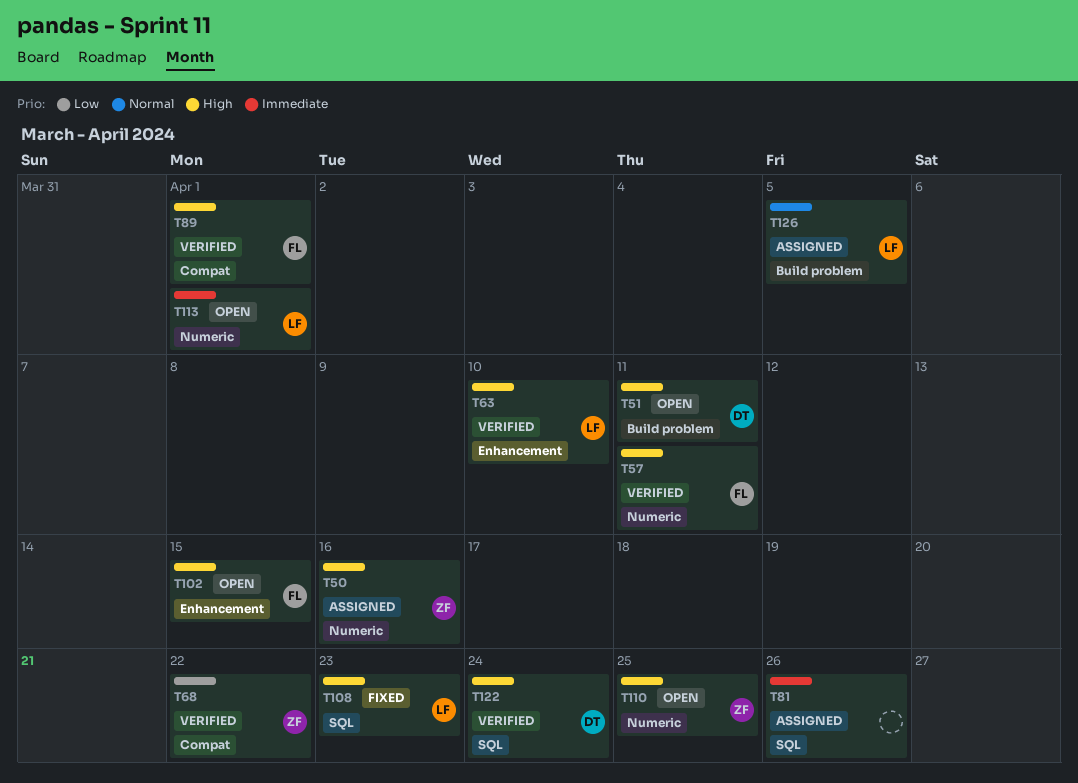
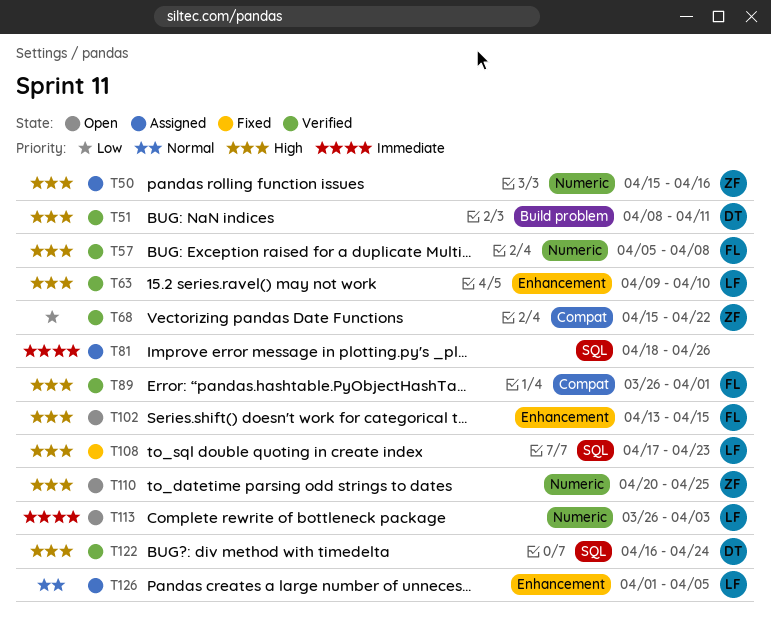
T51, status: Open -> Verified
T57, due: Apr 11 -> Apr 8
T113, due: Apr 1 -> Apr 3
T126, label: Build problem -> Enhancement

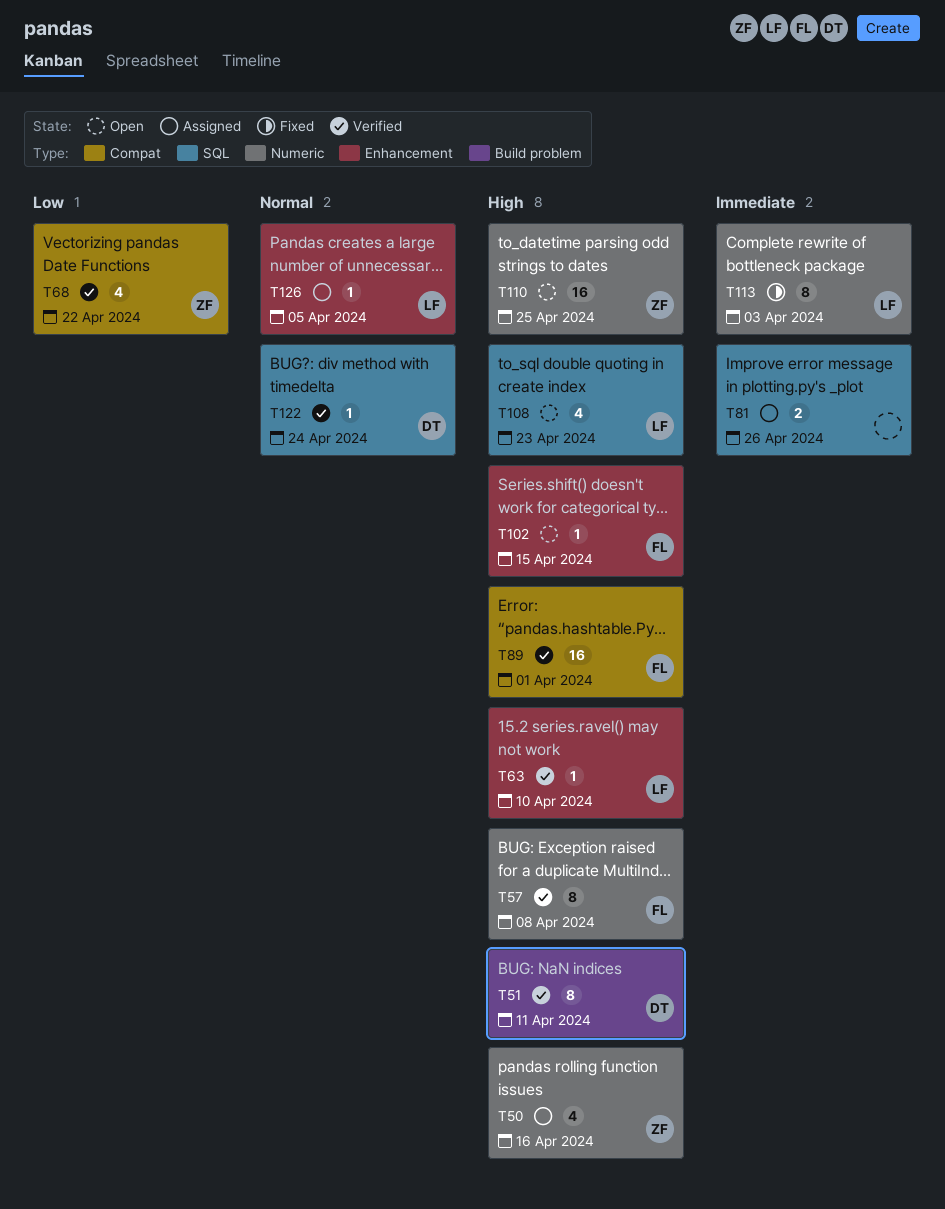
T108, status: Fixed -> Open
T113, status: Open -> Fixed
T122, priority: High -> Normal

